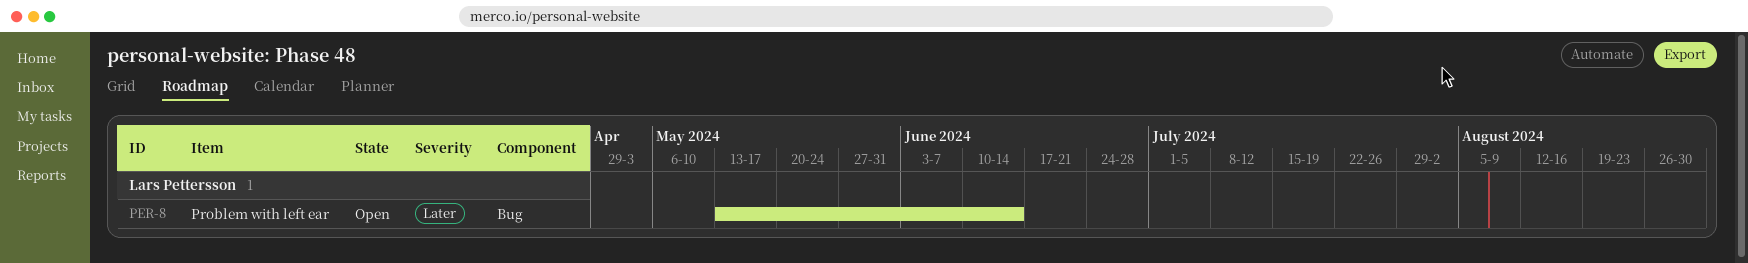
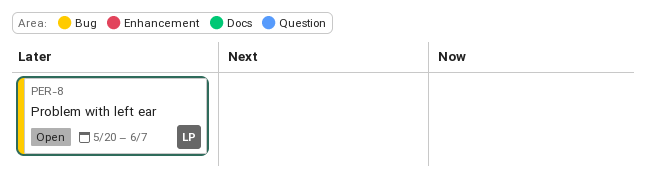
PER-8, start: May 13 -> May 20
PER-8, due: Jun 14 -> Jun 7

